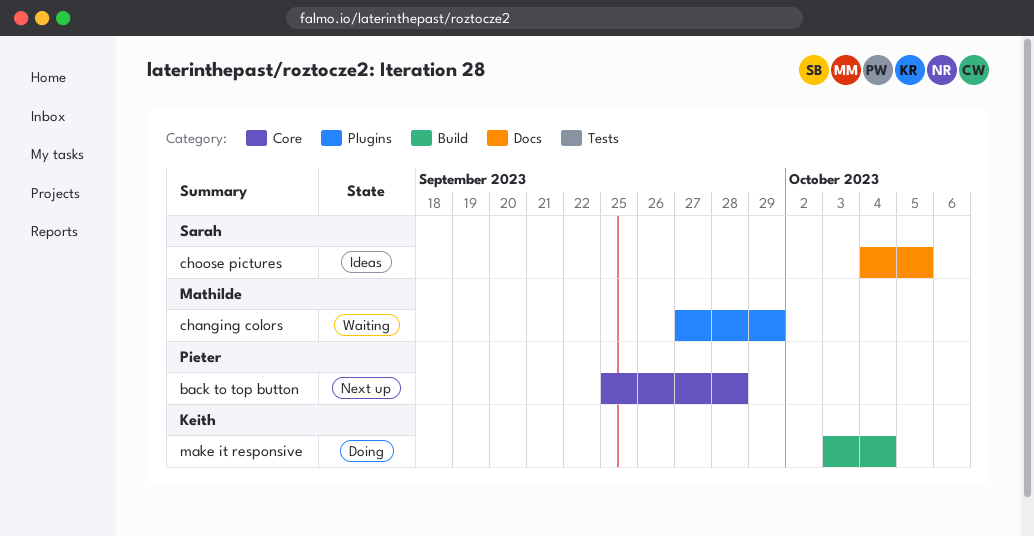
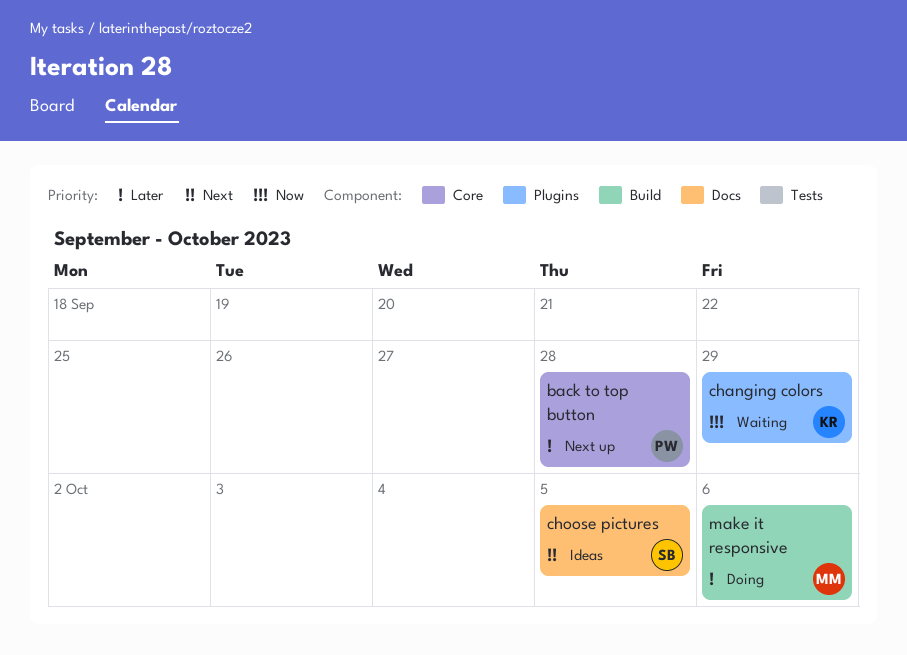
changing colors, owner: Mathilde -> Keith
make it responsive, owner: Keith -> Mathilde
make it responsive, due: Oct 4 -> Oct 6

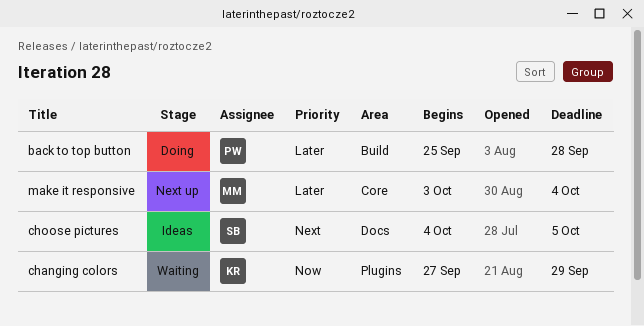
back to top button, status: Next up -> Doing
back to top button, label: Core -> Build
make it responsive, status: Doing -> Next up
make it responsive, label: Build -> Core
make it responsive, due: Oct 6 -> Oct 4

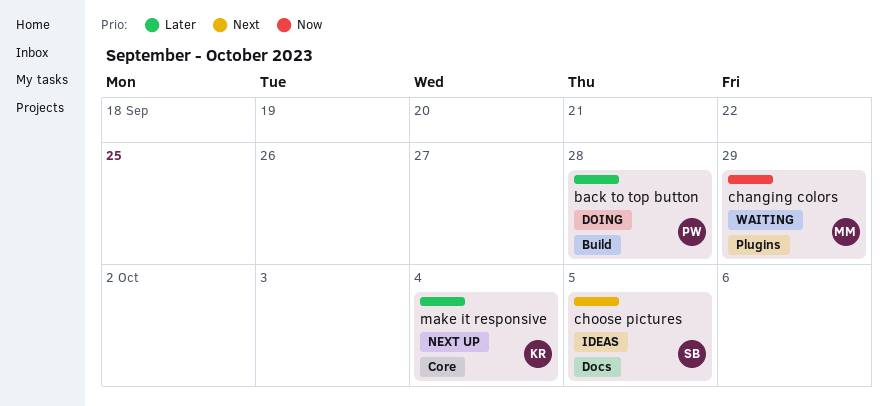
changing colors, owner: KR -> MM
make it responsive, owner: MM -> KR

